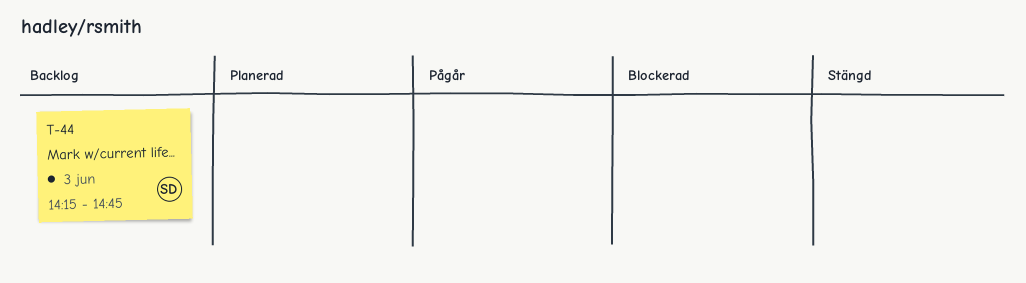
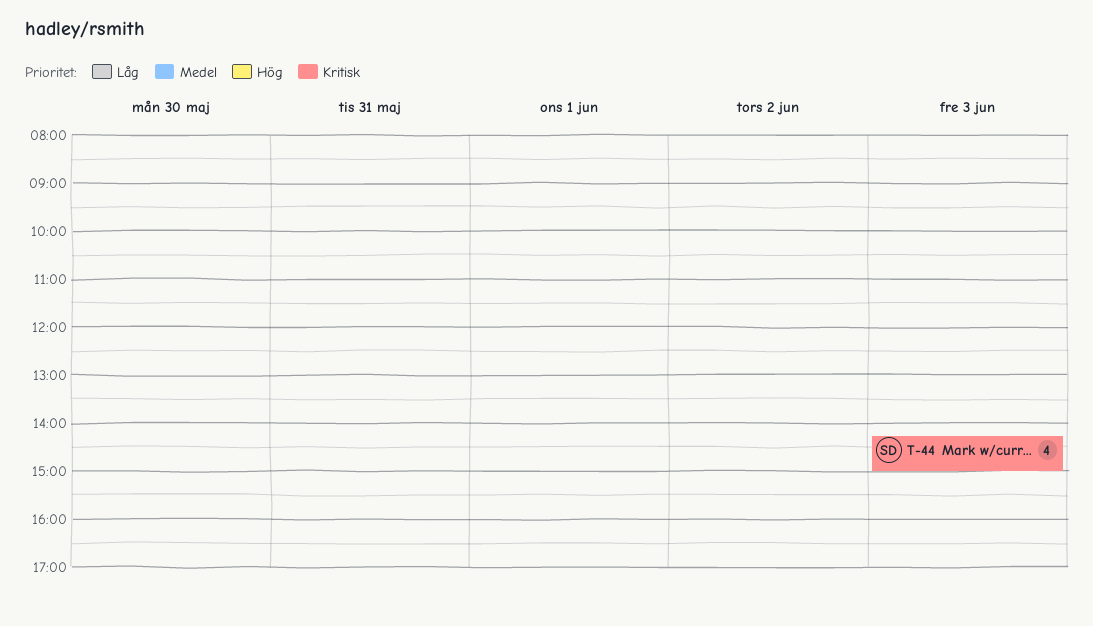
T-44, estimate: 1 -> 4
T-44, ends: 14:45 -> 15:00

